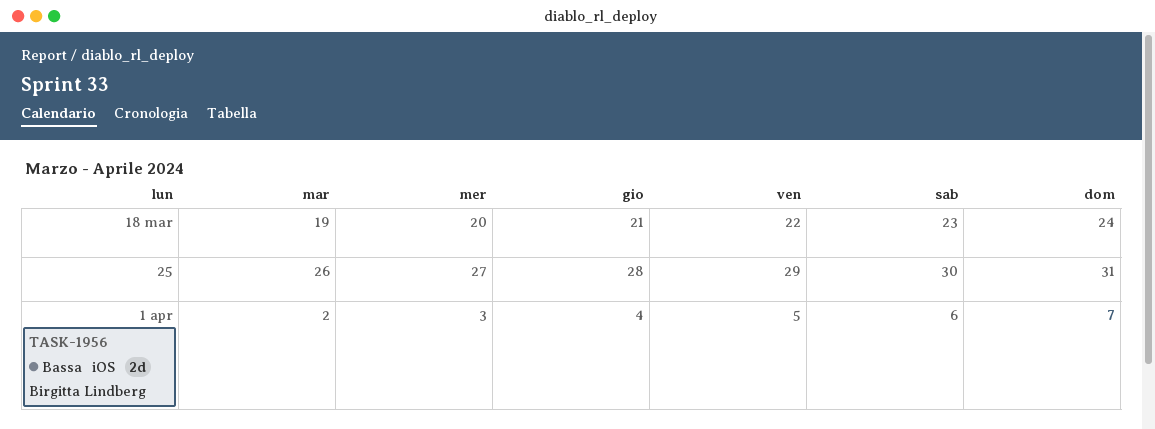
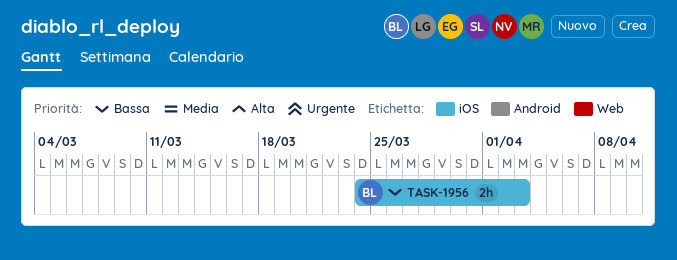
TASK-1956, estimate: 2d -> 2h
TASK-1956, due: Apr 1 -> Apr 3

